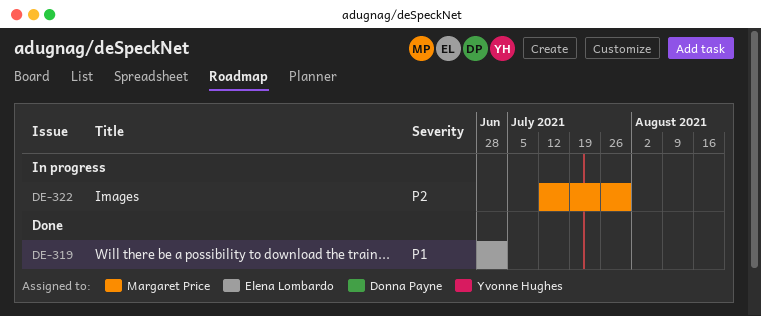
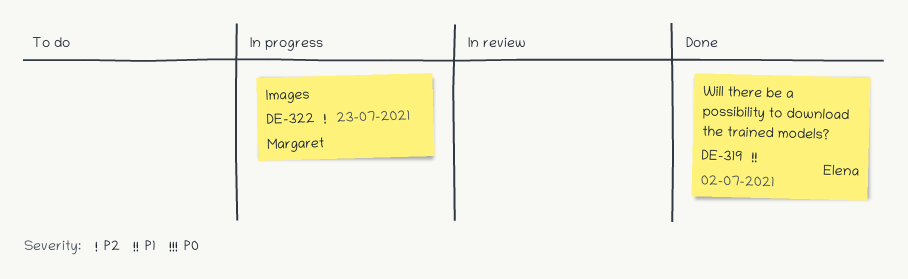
DE-322, due: Jul 30 -> Jul 23

